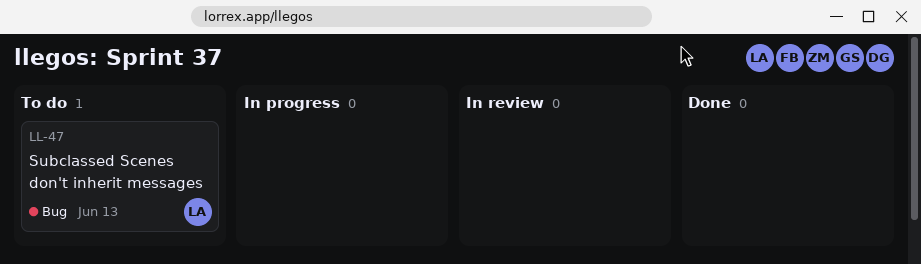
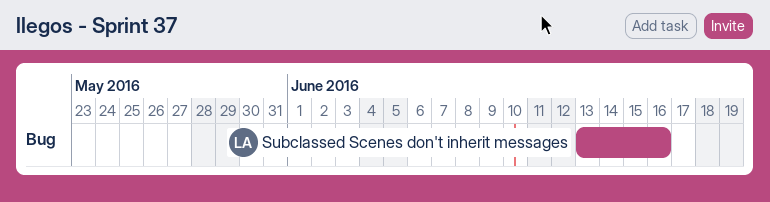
Subclassed Scenes don't inherit messages, due: Jun 13 -> Jun 16

